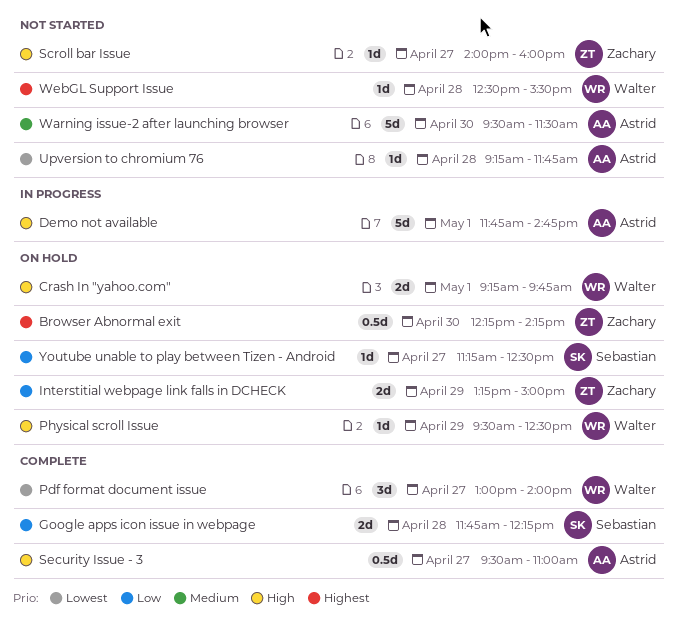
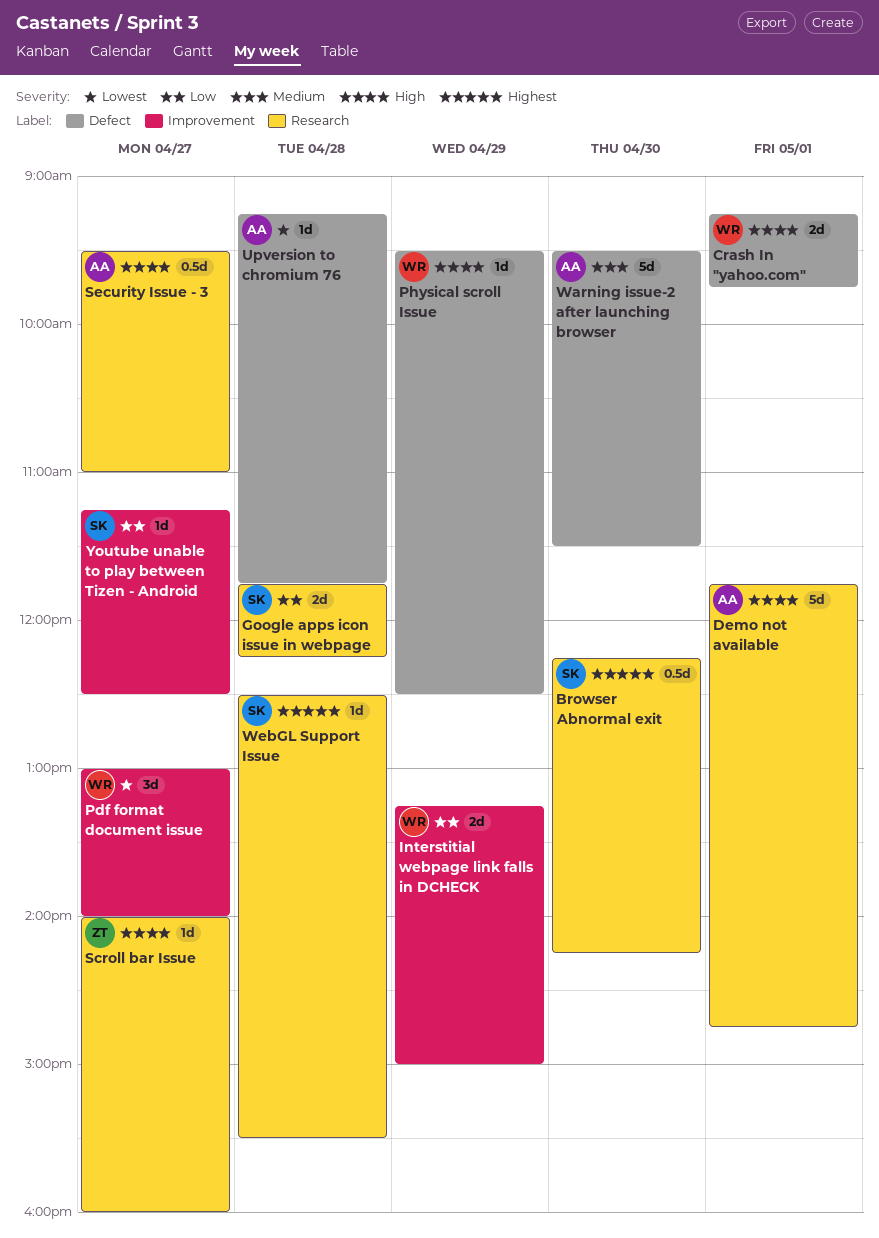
Browser Abnormal exit, owner: Zachary -> Sebastian
Interstitial webpage link falls in DCHECK, owner: Zachary -> Walter
WebGL Support Issue, owner: Walter -> Sebastian

